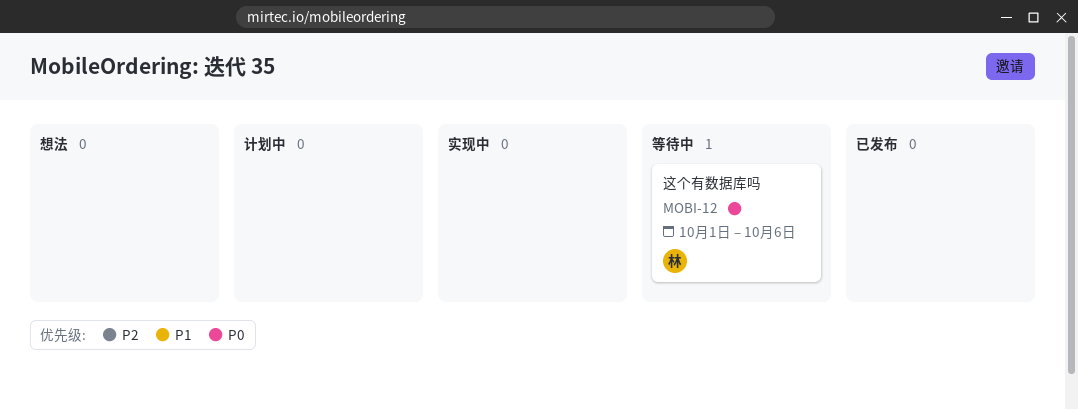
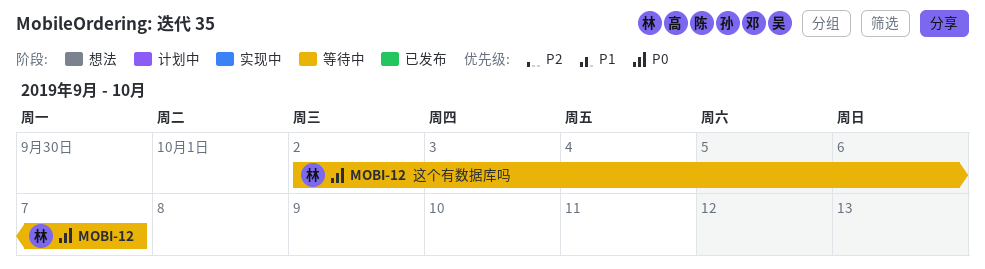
MOBI-12, start: Oct 1 -> Oct 2
MOBI-12, due: Oct 6 -> Oct 7

